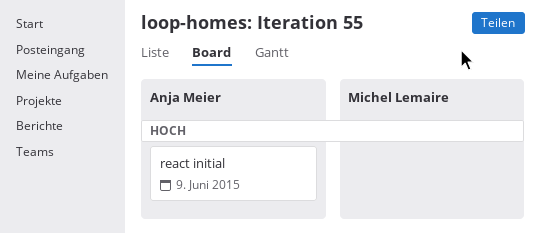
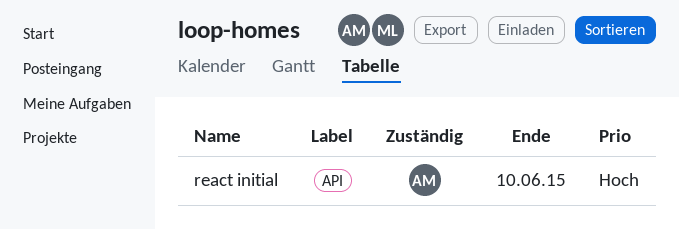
react initial, due: Jun 9 -> Jun 10

